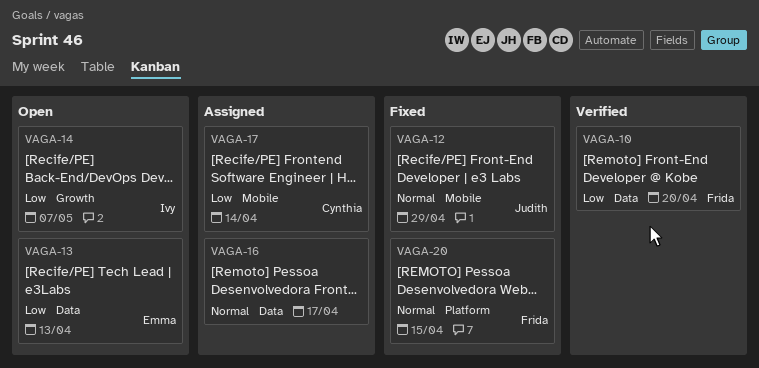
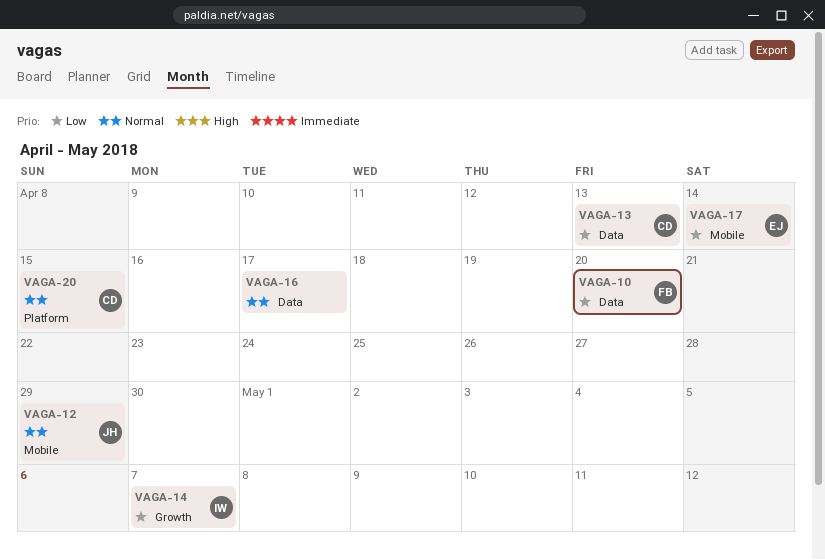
VAGA-13, owner: Emma -> Cynthia
VAGA-17, owner: Cynthia -> Emma
VAGA-20, owner: Frida -> Cynthia

